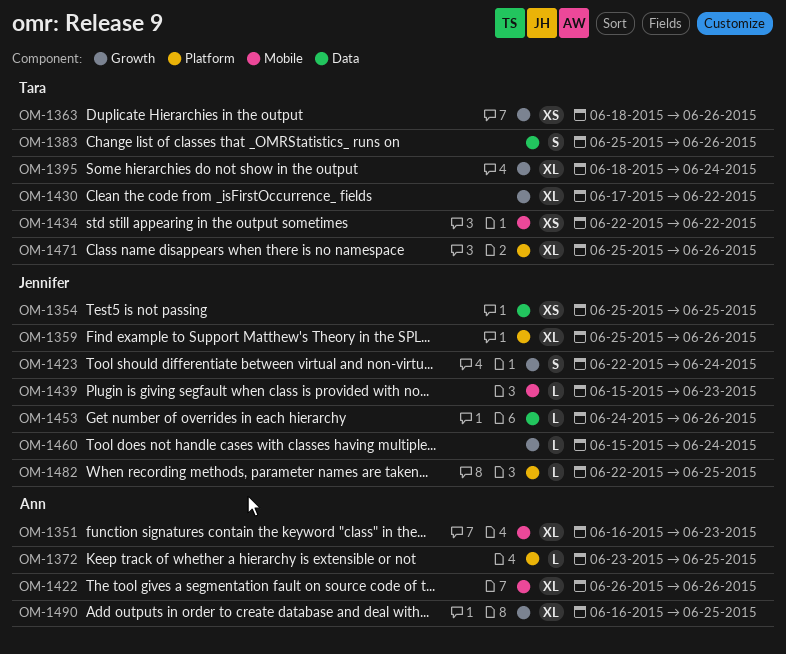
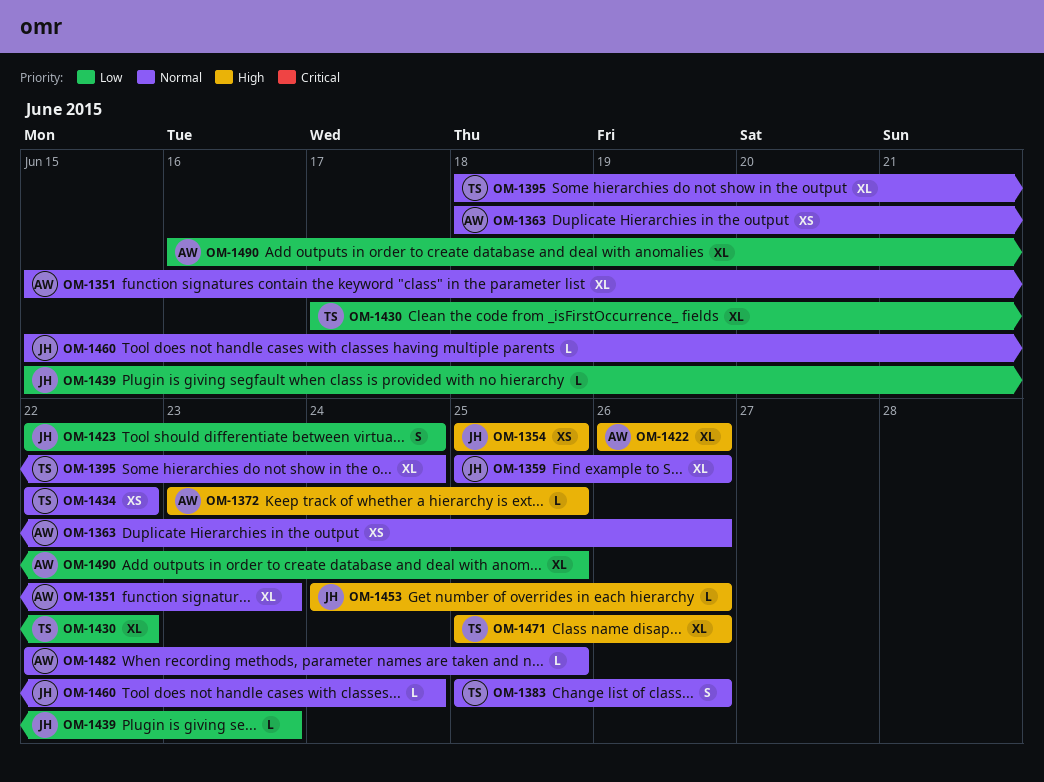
OM-1351, start: Jun 16 -> Jun 15
OM-1363, owner: Tara -> Ann
OM-1482, owner: Jennifer -> Ann

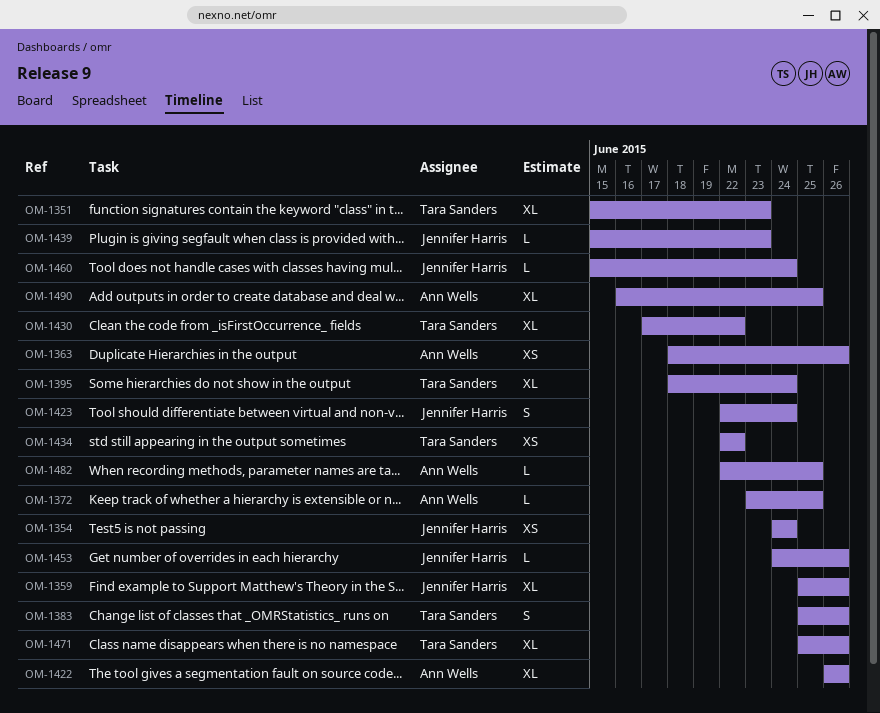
OM-1351, owner: Ann Wells -> Tara Sanders
OM-1354, start: Jun 25 -> Jun 24
OM-1354, due: Jun 25 -> Jun 24

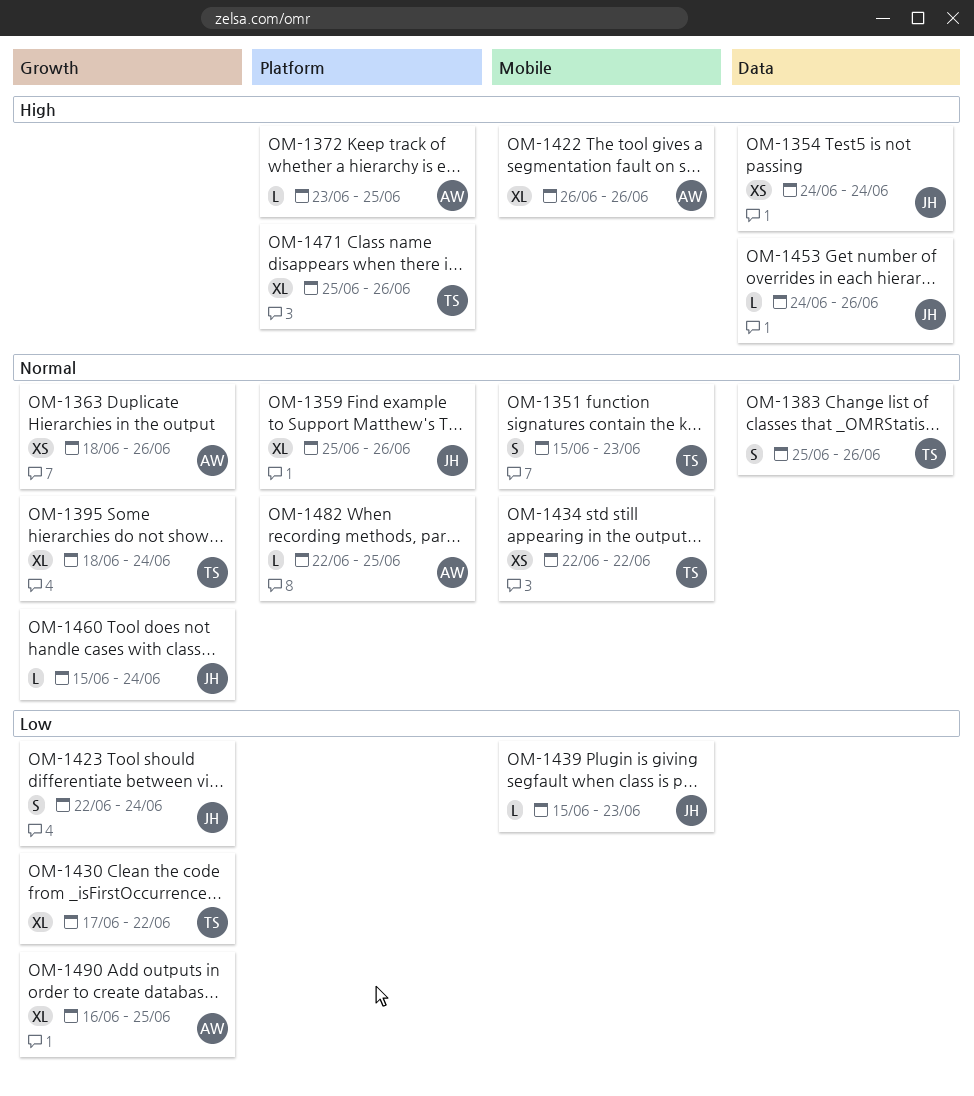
OM-1351, estimate: XL -> S

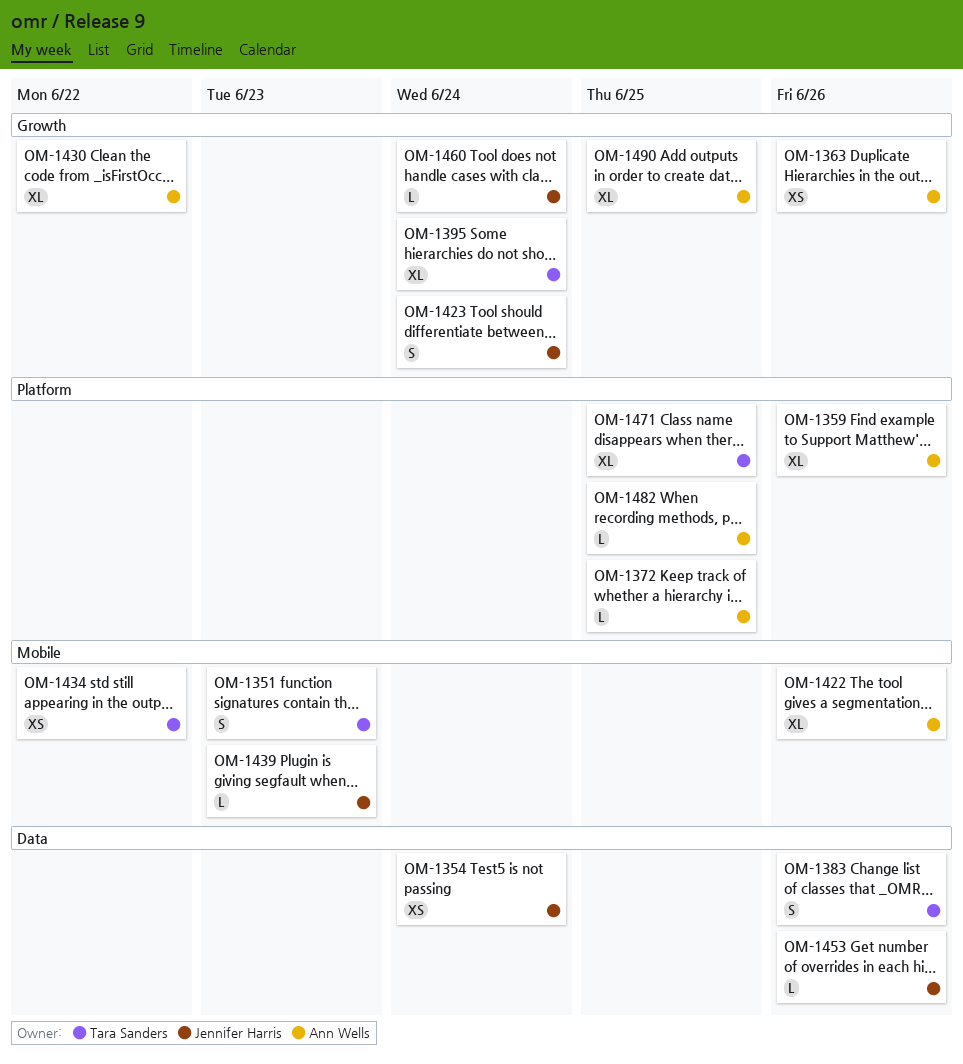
OM-1359, owner: Jennifer Harris -> Ann Wells
OM-1430, owner: Tara Sanders -> Ann Wells
OM-1471, due: Jun 26 -> Jun 25

